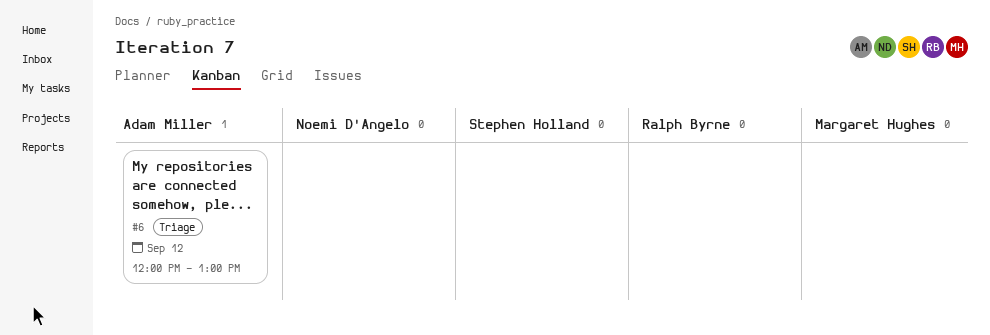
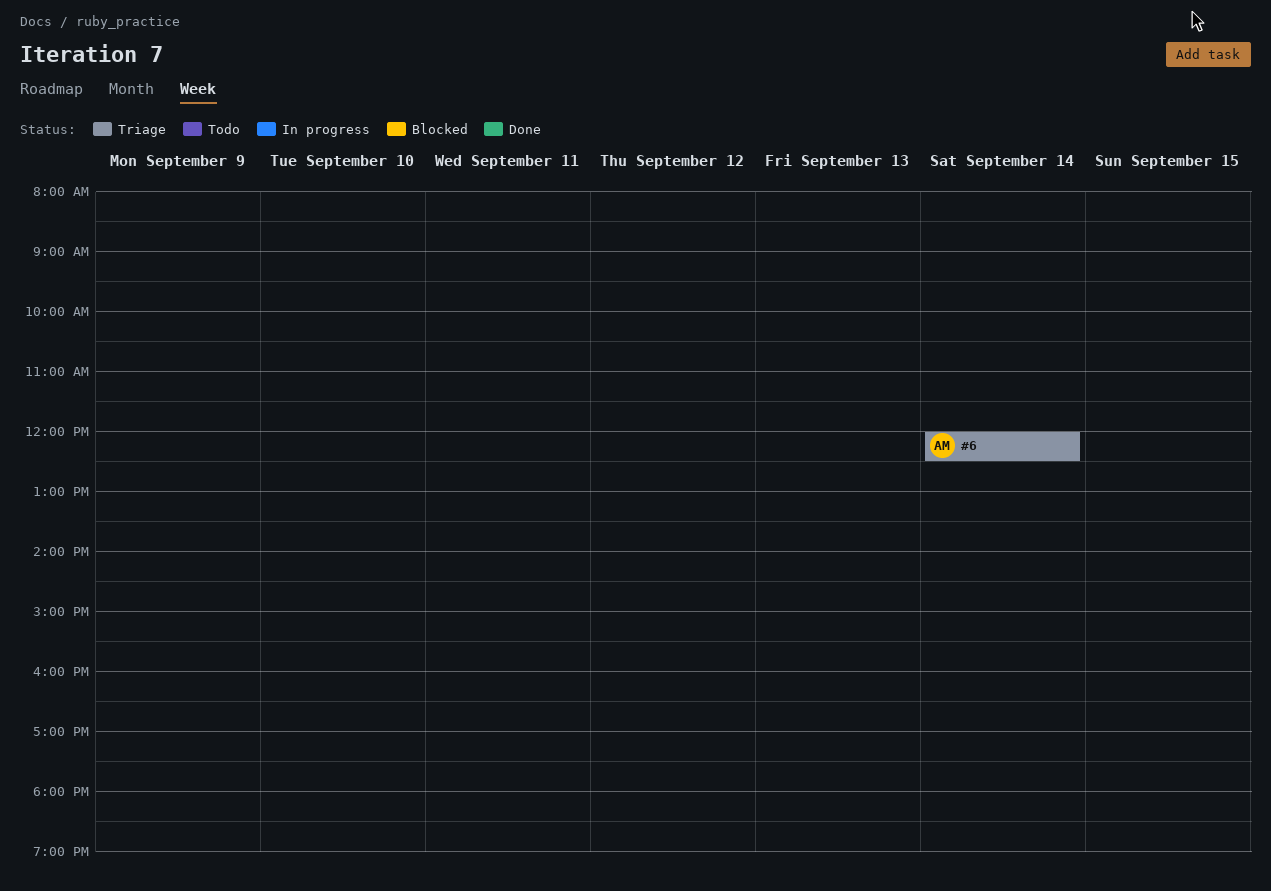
#6, day: Sep 12 -> Sep 14
#6, ends: 13:00 -> 12:30

